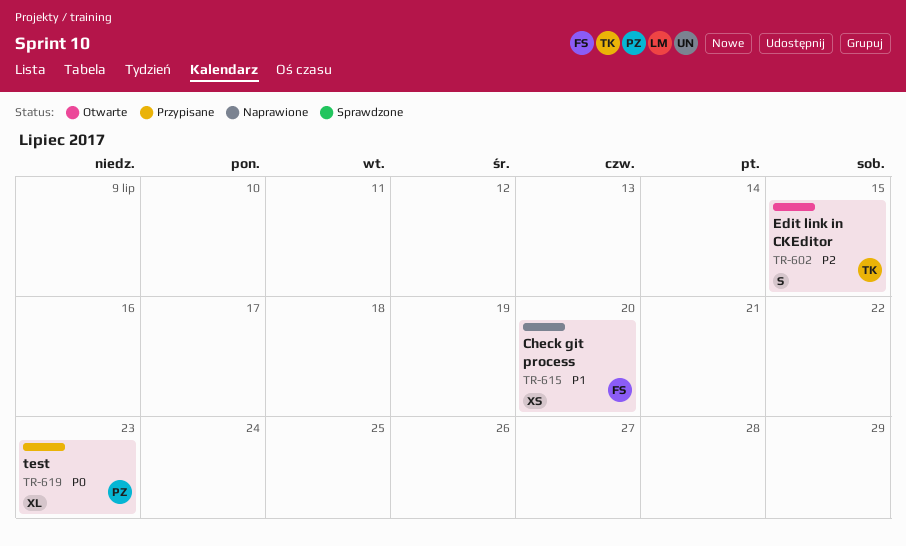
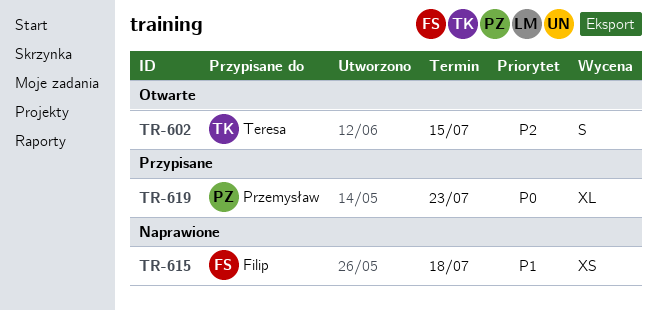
TR-615, due: Jul 20 -> Jul 18

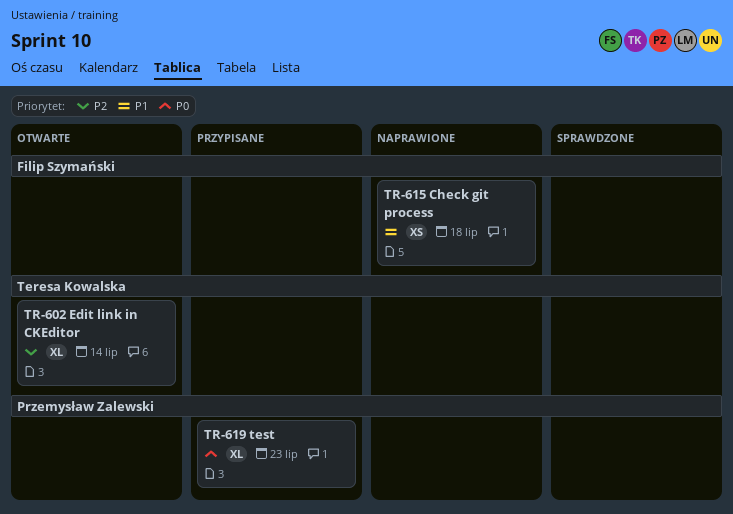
TR-602, estimate: S -> XL
TR-602, due: Jul 15 -> Jul 14

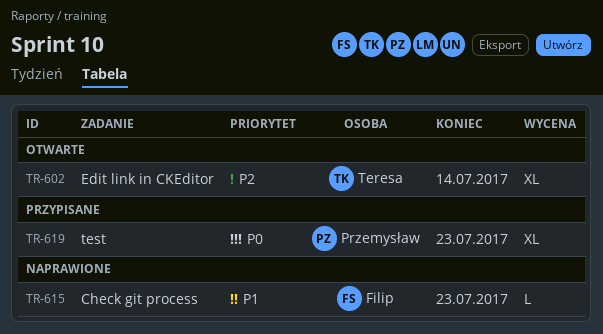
TR-615, estimate: XS -> L
TR-615, due: Jul 18 -> Jul 23

